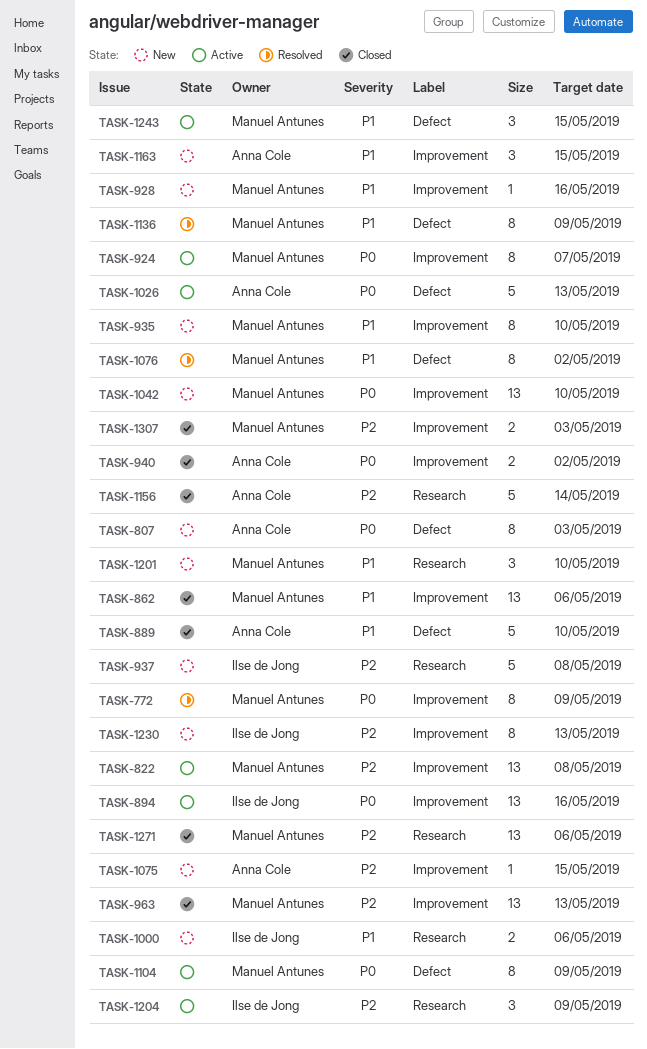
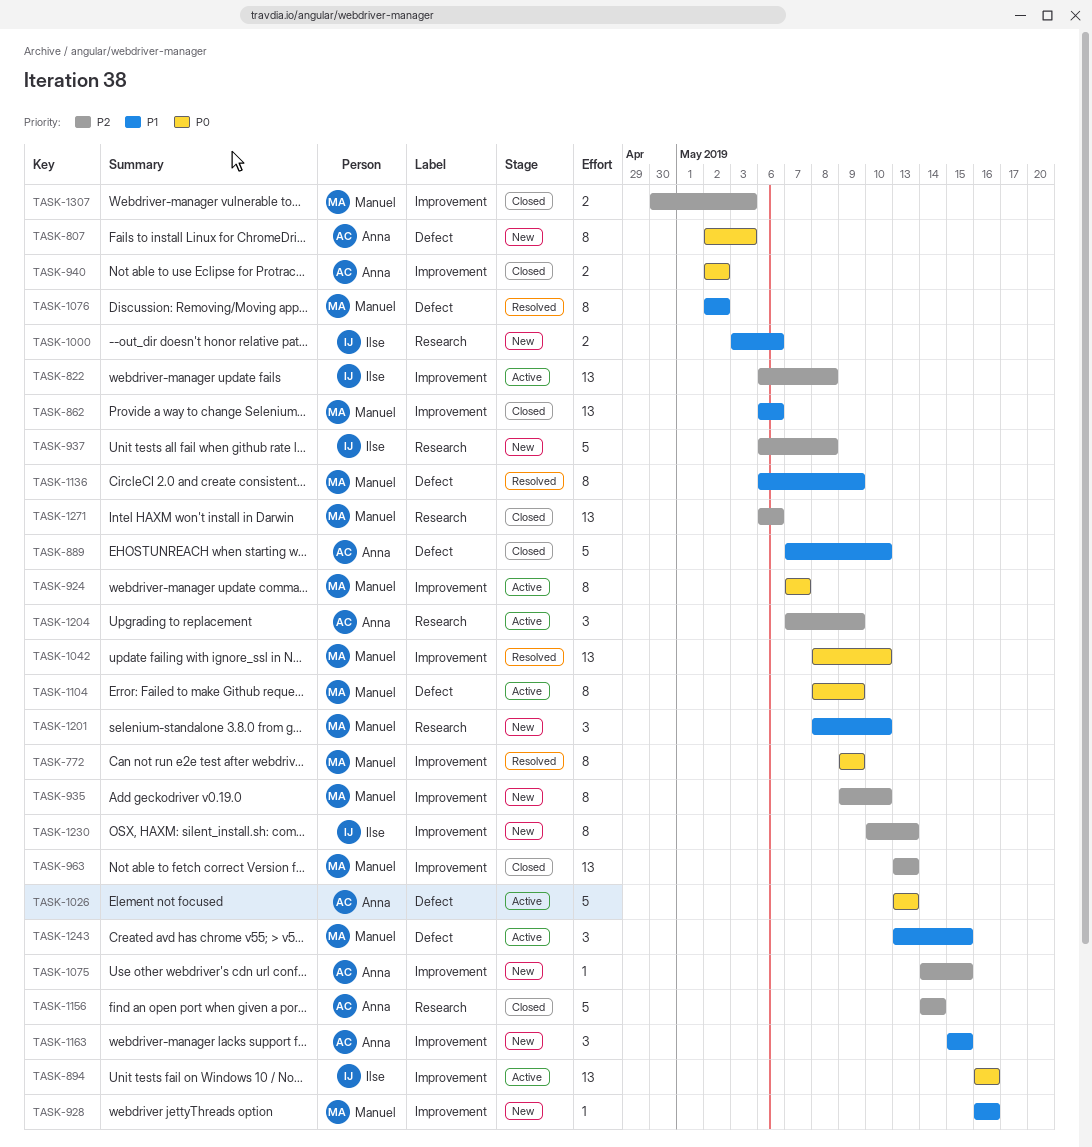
TASK-822, owner: Manuel Antunes -> Ilse de Jong
TASK-935, priority: P1 -> P2
TASK-1042, status: New -> Resolved
TASK-1204, owner: Ilse de Jong -> Anna Cole

